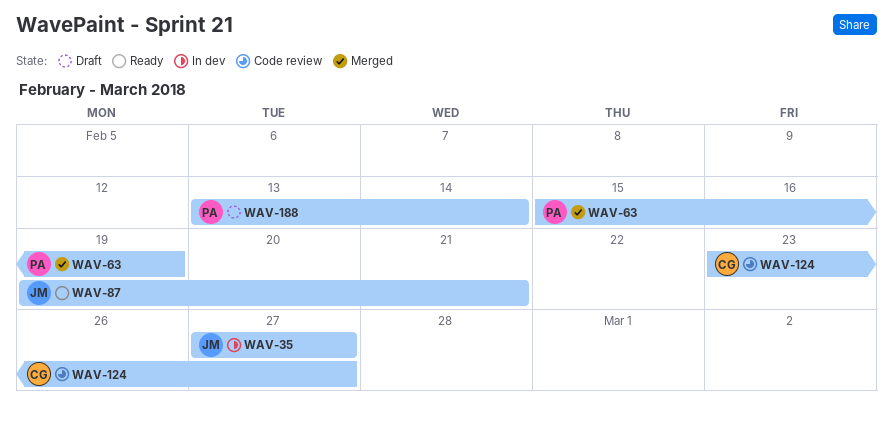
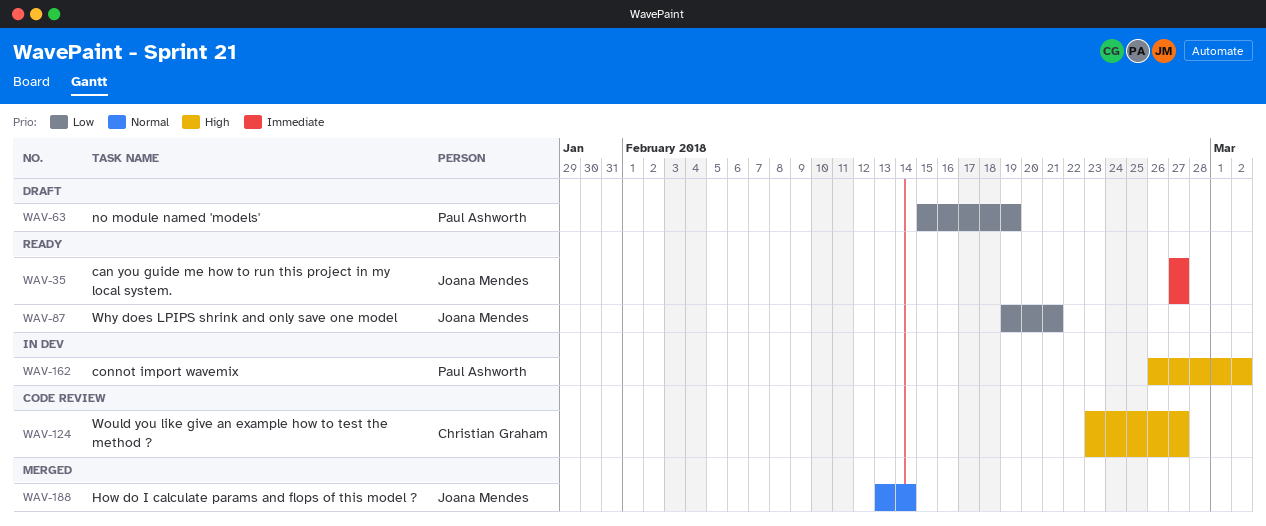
WAV-35, status: In dev -> Ready
WAV-63, status: Merged -> Draft
WAV-162: none -> present
WAV-188, status: Draft -> Merged
WAV-188, owner: Paul Ashworth -> Joana Mendes

